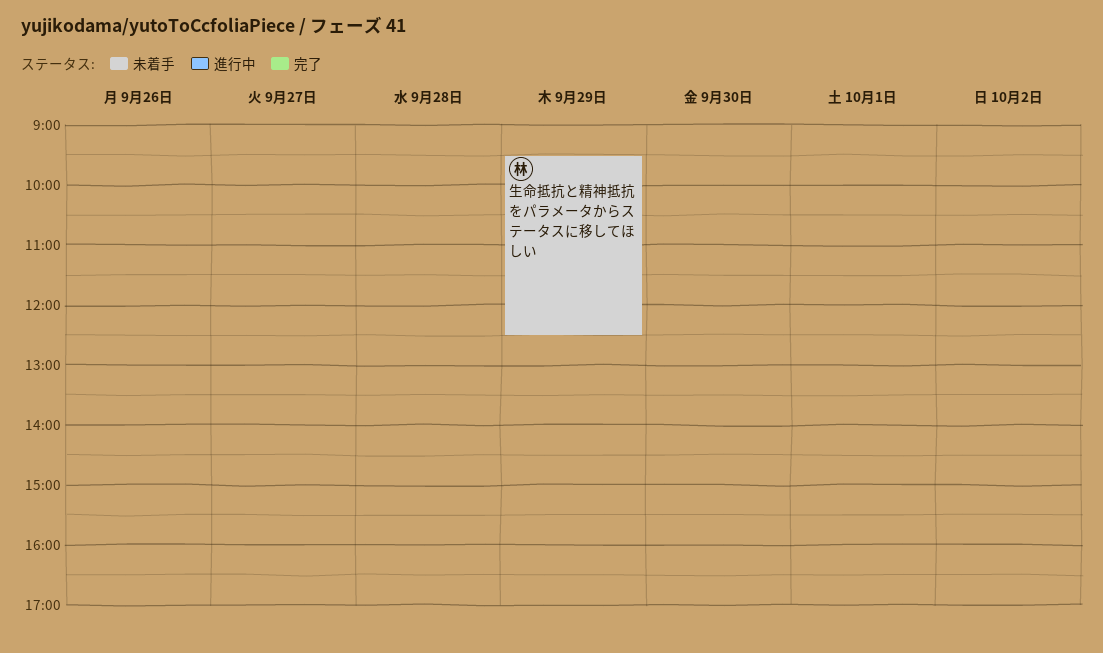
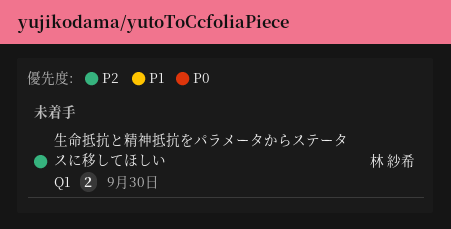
生命抵抗と精神抵抗をパラメータからステータスに移してほしい, day: Sep 29 -> Sep 30

